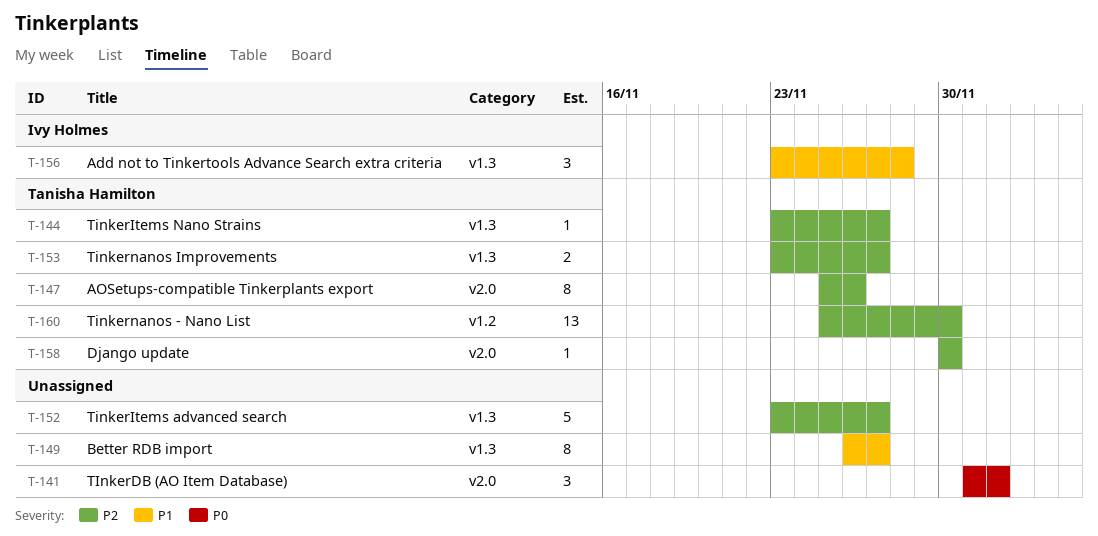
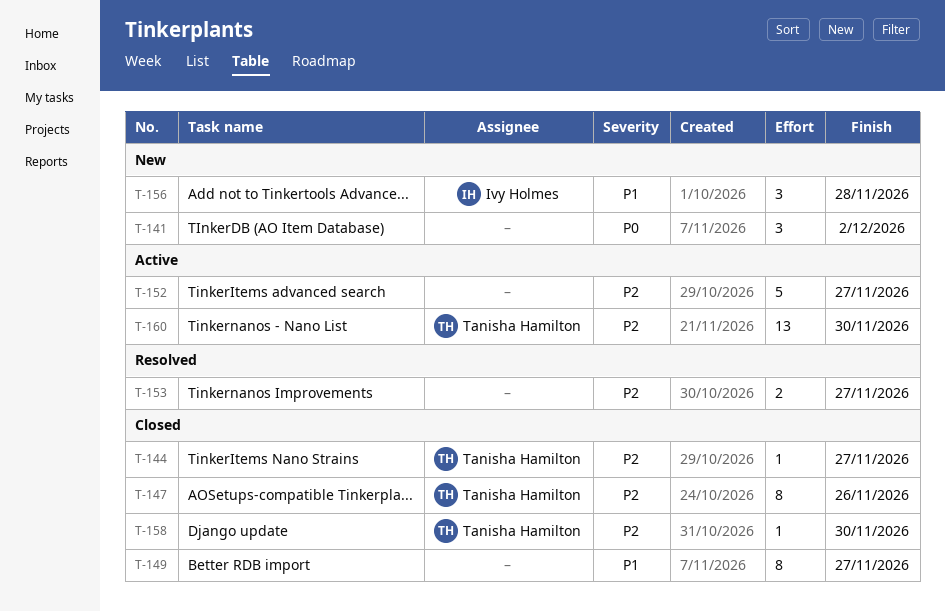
T-153, owner: Tanisha Hamilton -> none

